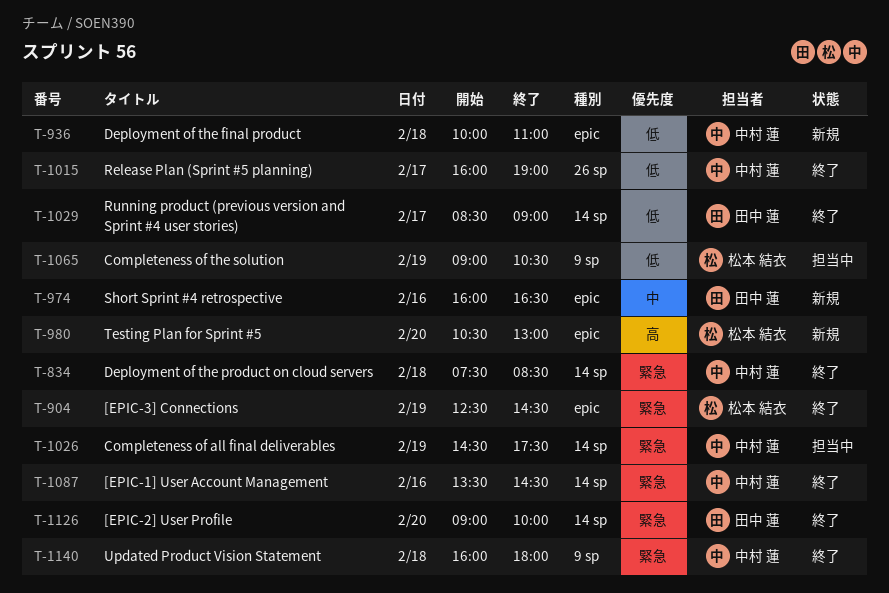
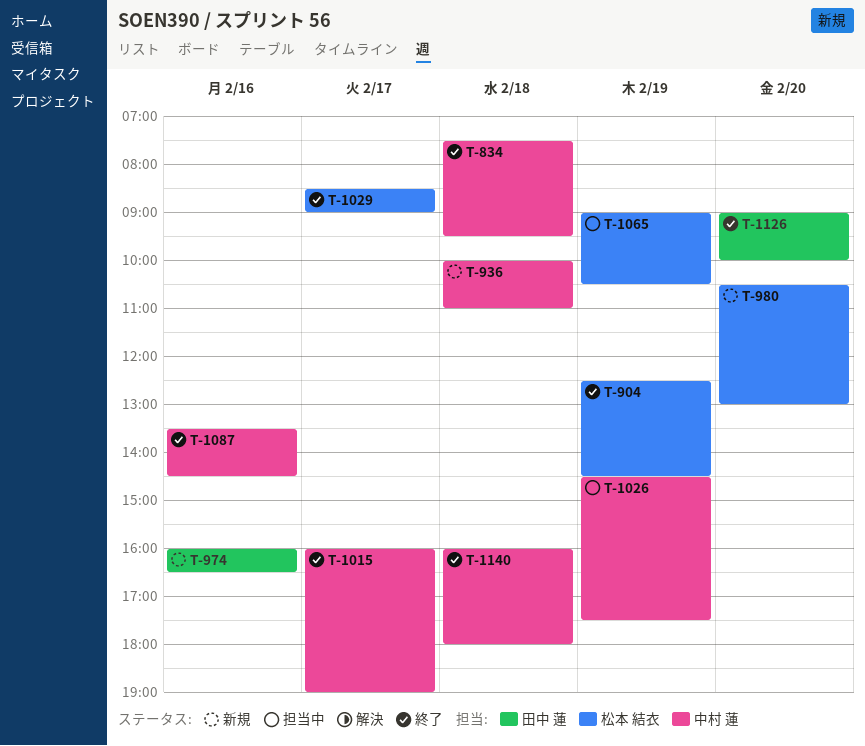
T-834, ends: 08:30 -> 09:30
T-1029, owner: 田中 蓮 -> 松本 結衣

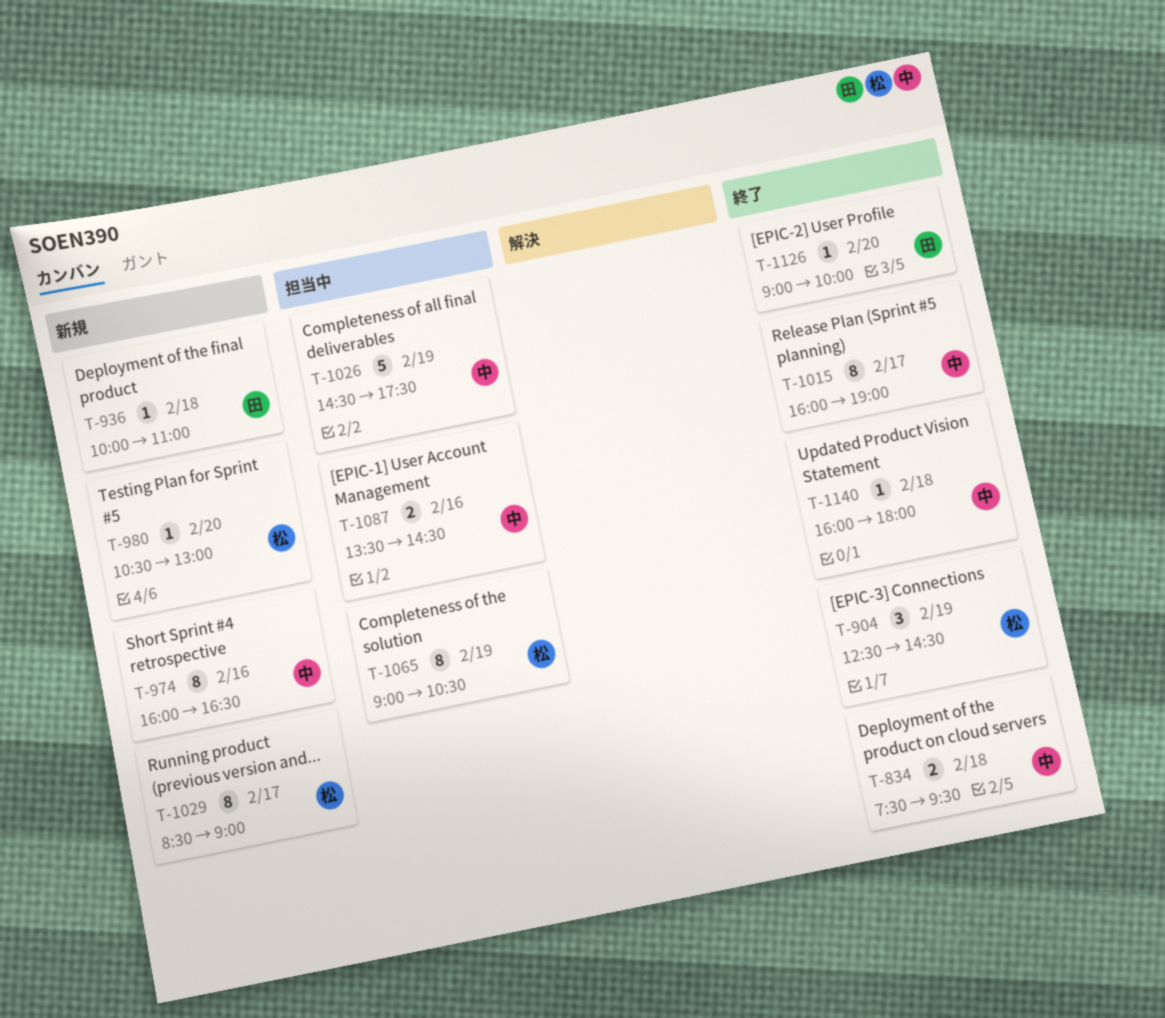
T-936, owner: 中村 蓮 -> 田中 蓮
T-974, owner: 田中 蓮 -> 中村 蓮
T-1029, status: 終了 -> 新規
T-1087, status: 終了 -> 担当中

